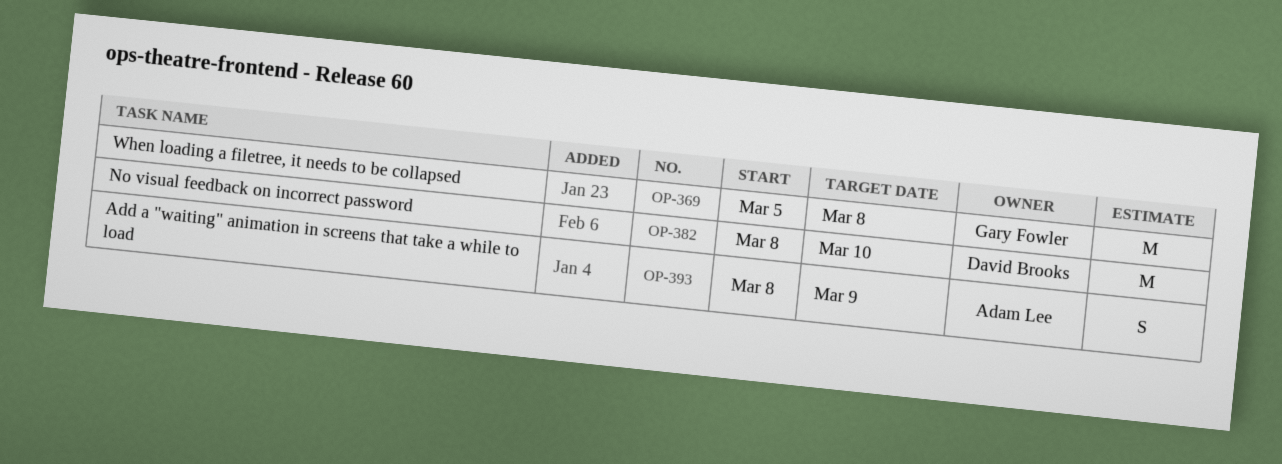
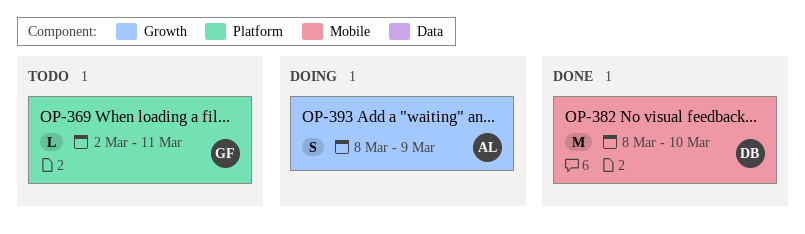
OP-369, estimate: M -> L
OP-369, start: Mar 5 -> Mar 2
OP-369, due: Mar 8 -> Mar 11

